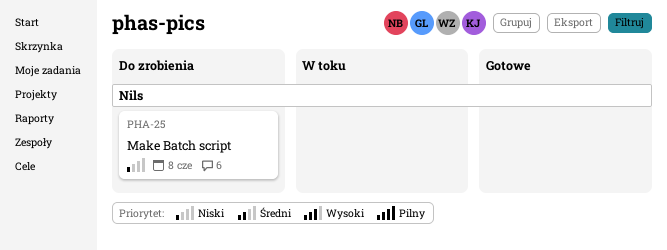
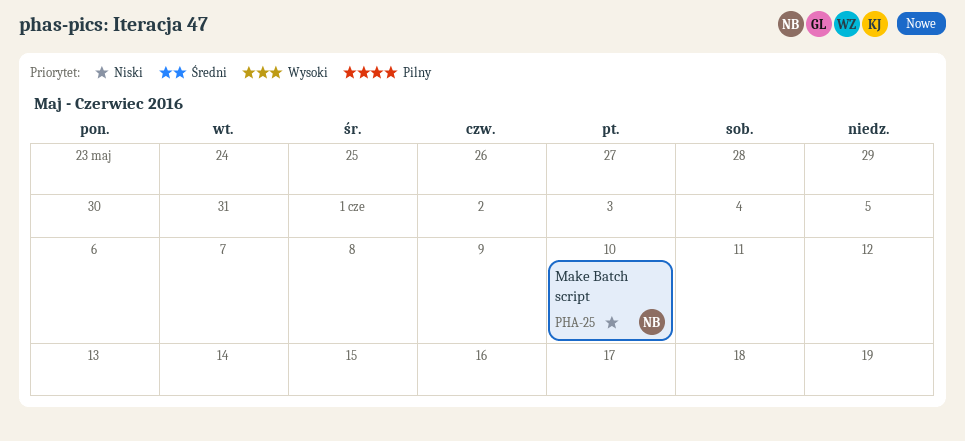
PHA-25, due: Jun 8 -> Jun 10

